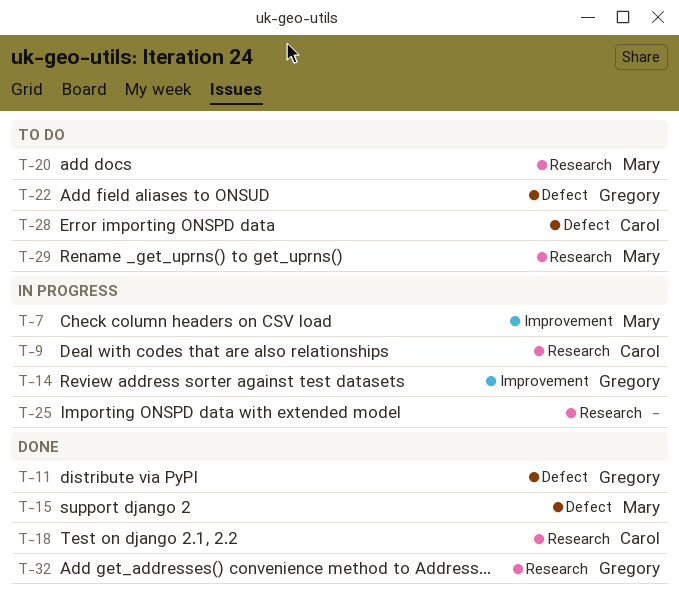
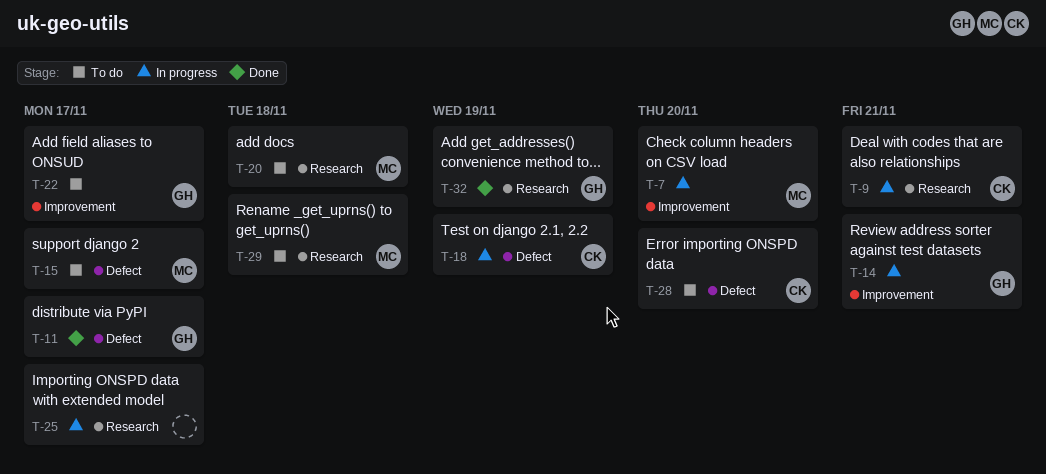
T-15, status: Done -> To do
T-18, status: Done -> In progress
T-18, label: Research -> Defect
T-22, label: Defect -> Improvement

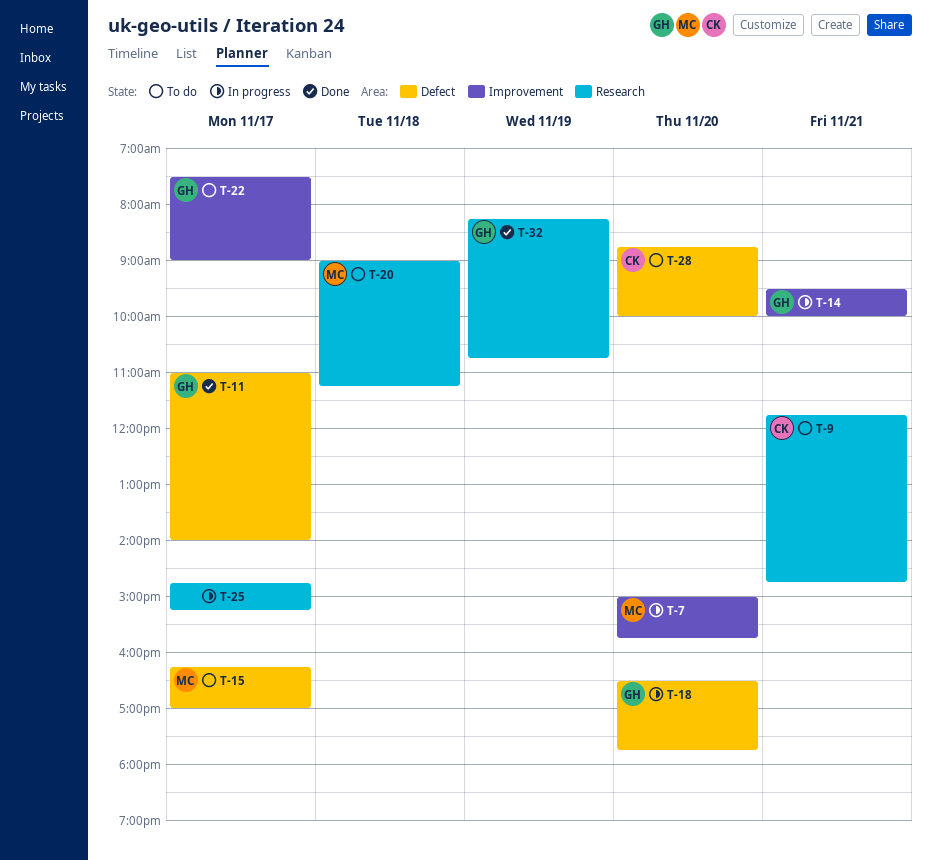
T-9, status: In progress -> To do
T-18, owner: CK -> GH
T-18, day: Nov 19 -> Nov 20
T-29: present -> none

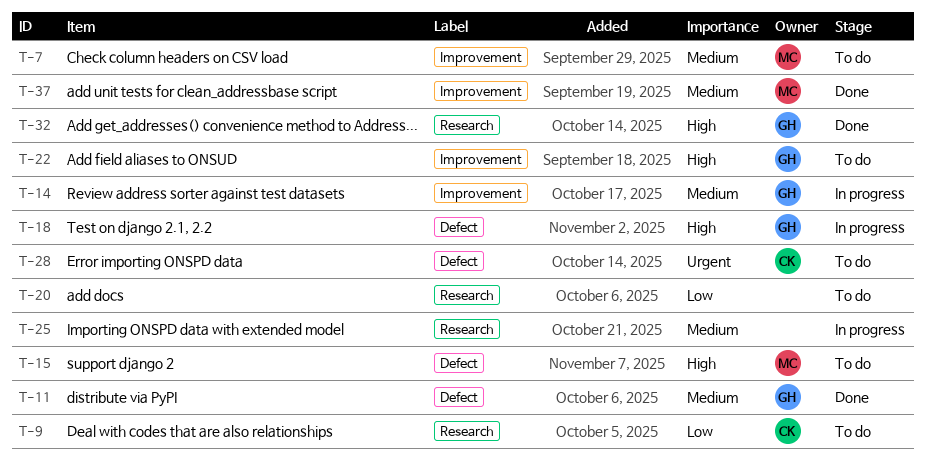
T-7, status: In progress -> To do
T-20, owner: MC -> none
T-37: none -> present

